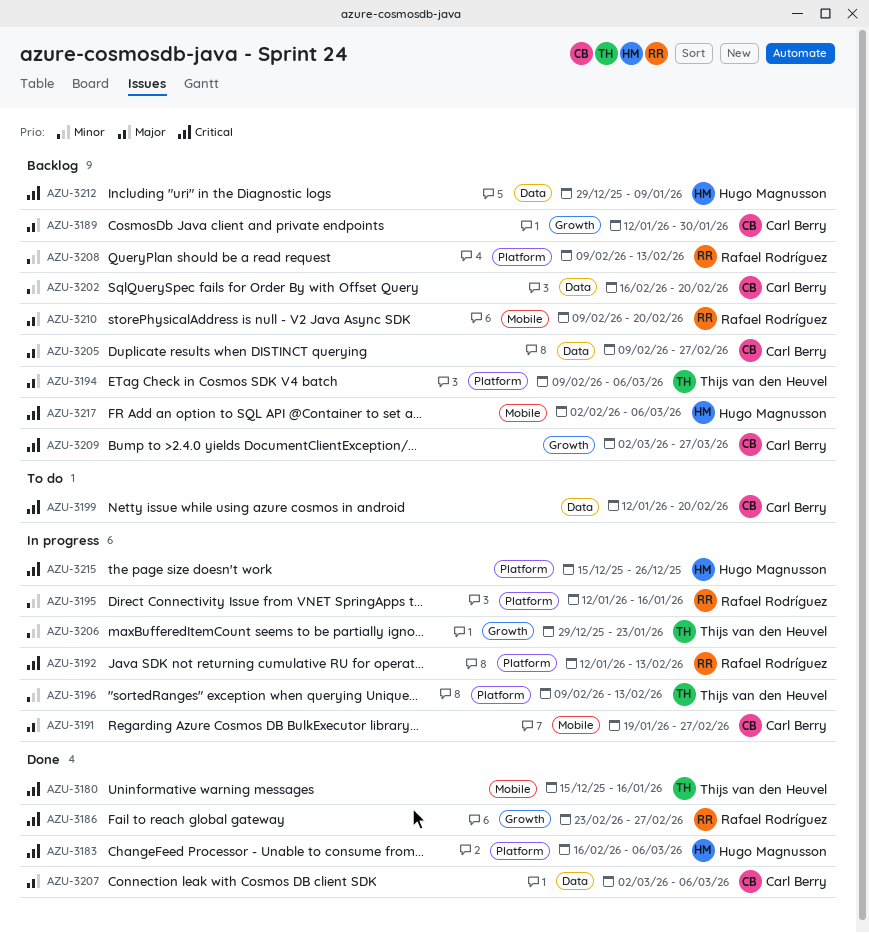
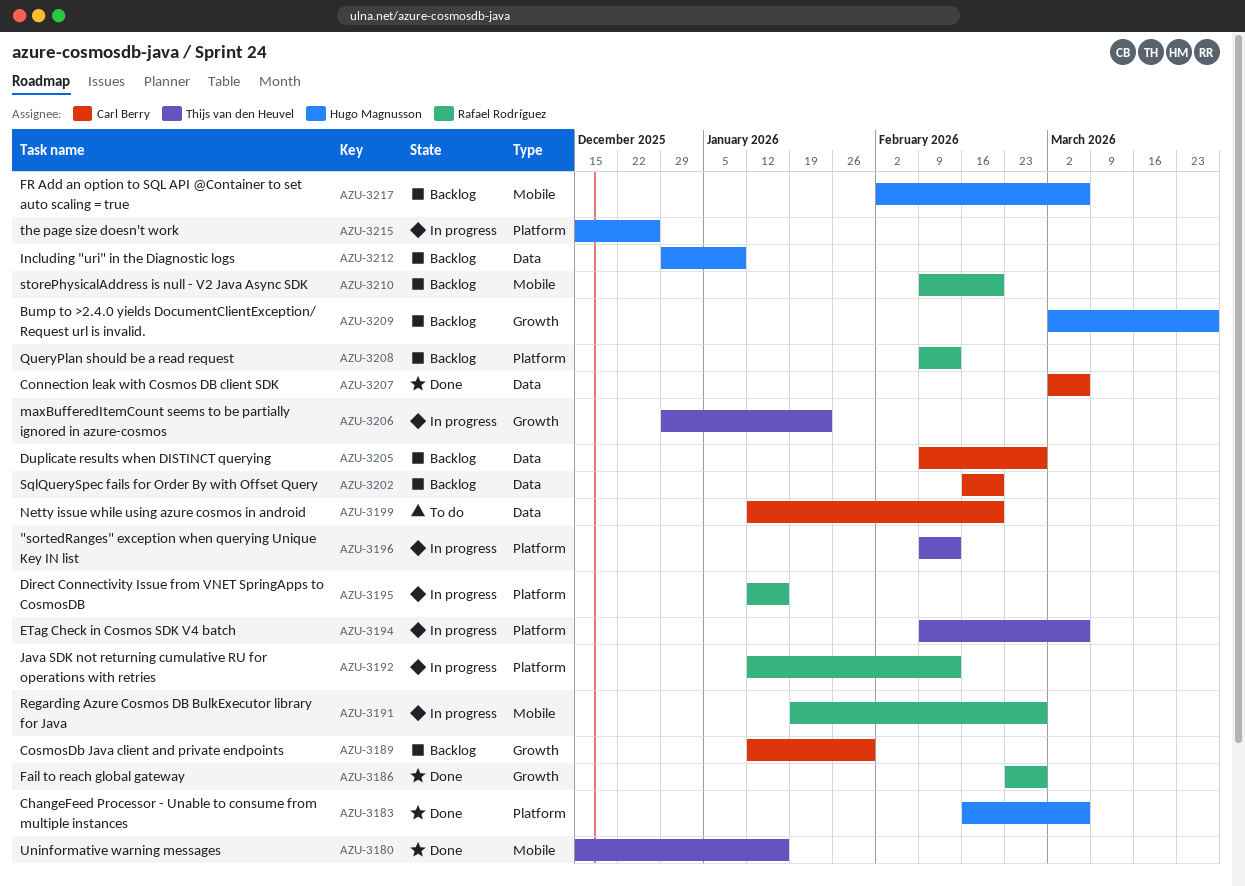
AZU-3191, owner: Carl Berry -> Rafael Rodríguez
AZU-3194, status: Backlog -> In progress
AZU-3209, owner: Carl Berry -> Hugo Magnusson

